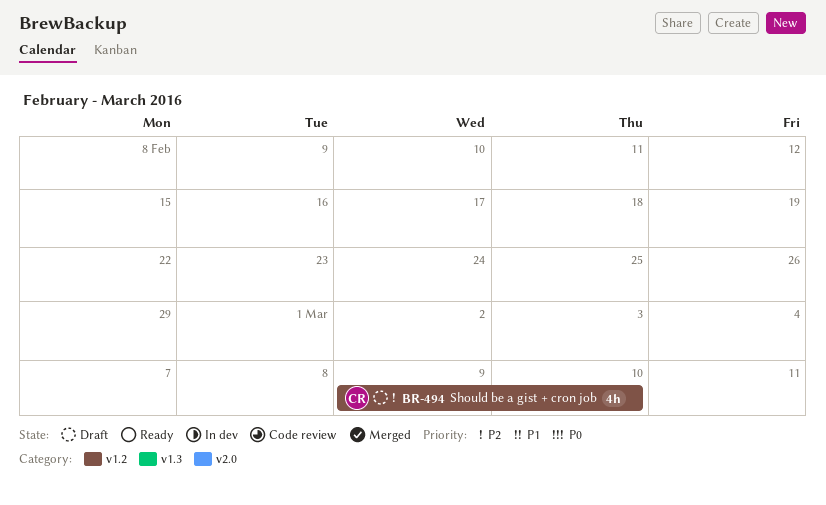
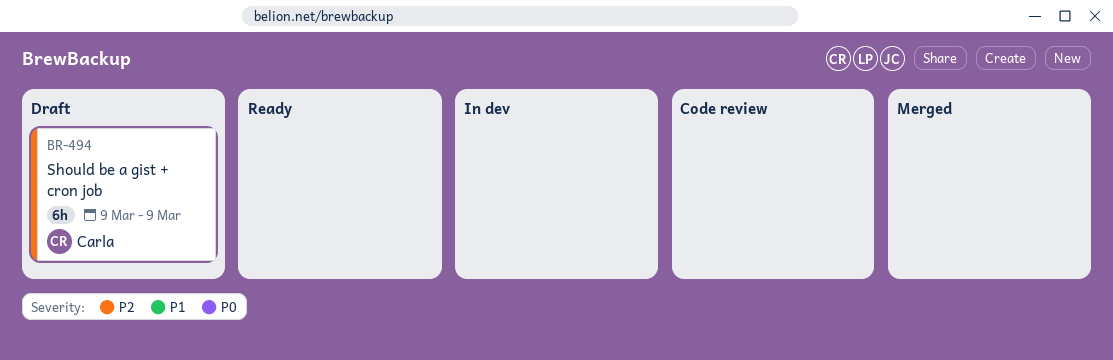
BR-494, estimate: 4h -> 6h
BR-494, due: Mar 10 -> Mar 9

